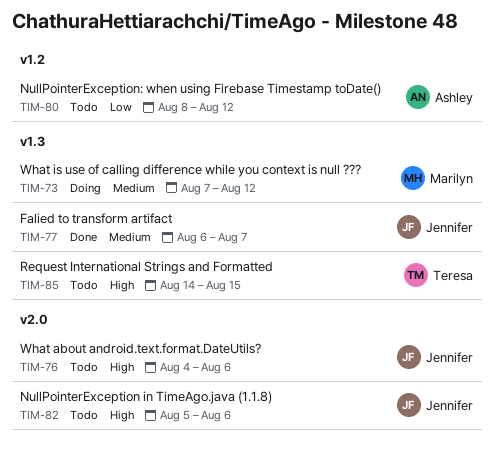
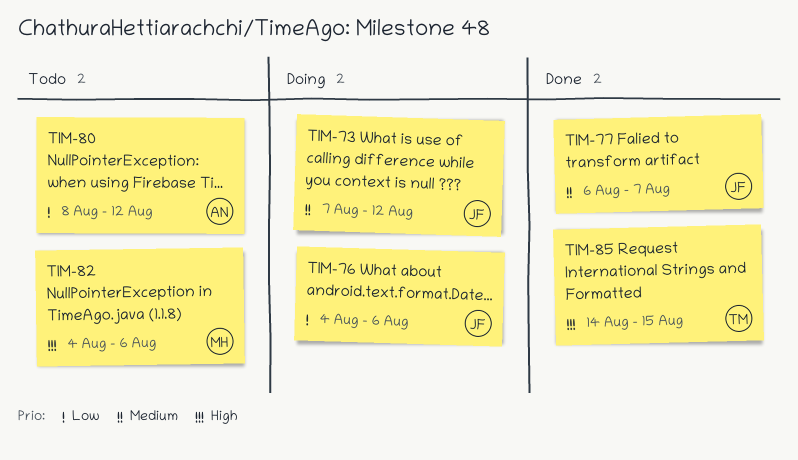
TIM-73, owner: Marilyn -> Jennifer
TIM-76, status: Todo -> Doing
TIM-76, priority: High -> Low
TIM-82, owner: Jennifer -> Marilyn
TIM-82, start: Aug 5 -> Aug 4
TIM-85, status: Todo -> Done

